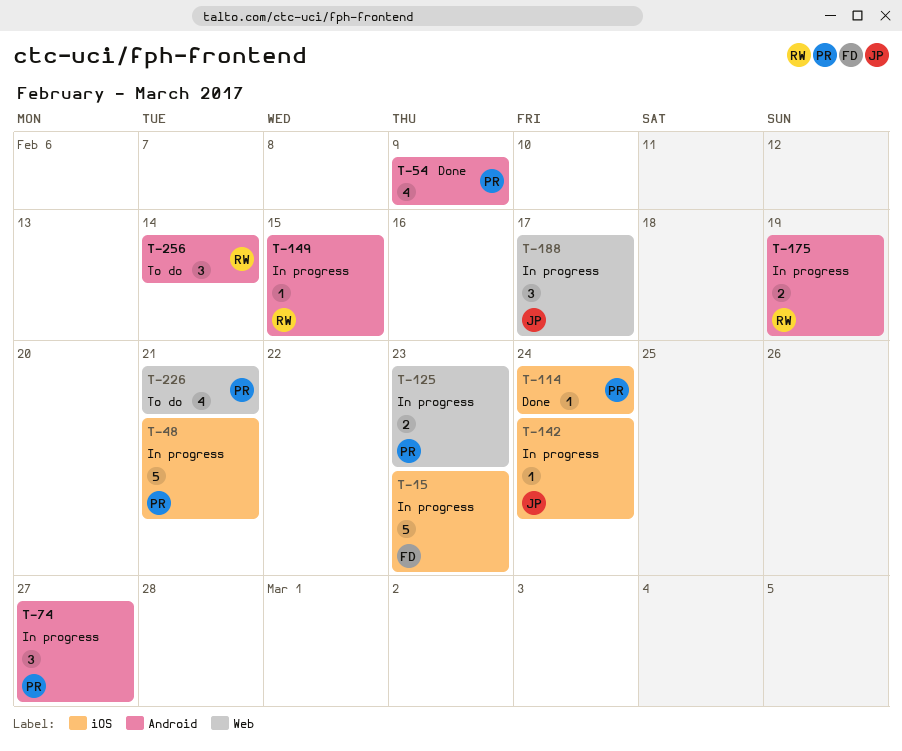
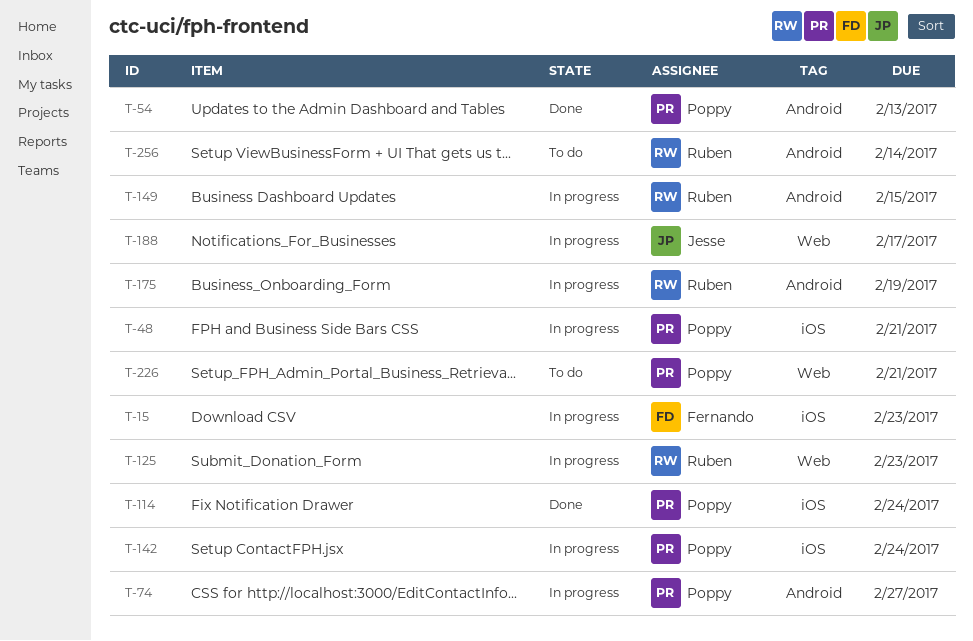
T-54, due: Feb 9 -> Feb 13
T-125, owner: Poppy -> Ruben
T-142, owner: Jesse -> Poppy

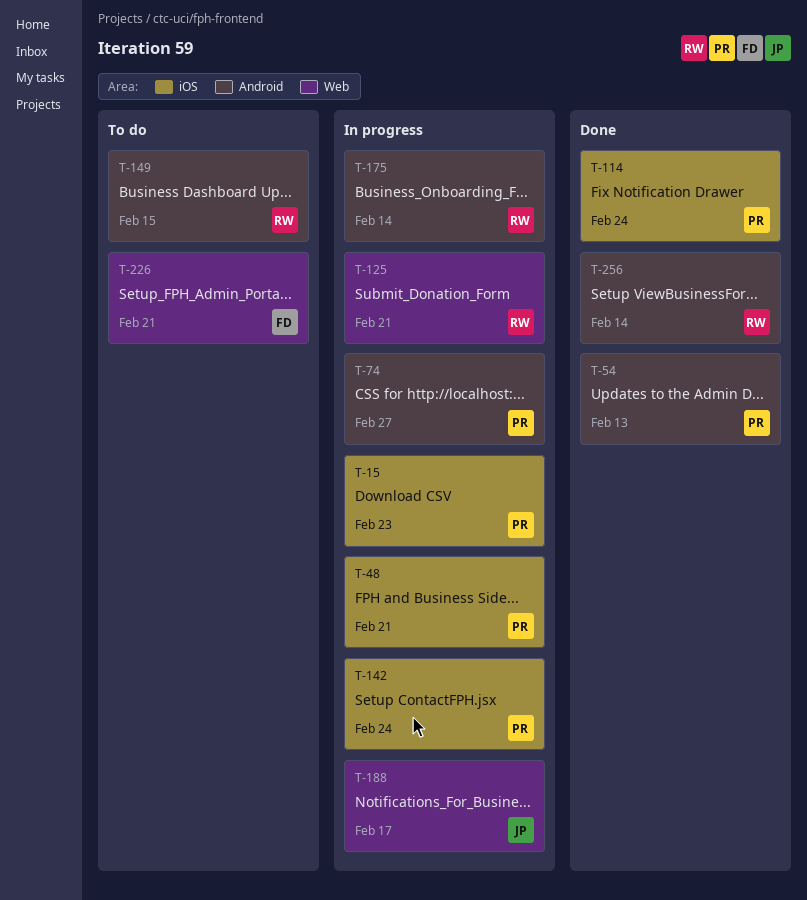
T-15, owner: Fernando -> Poppy
T-125, due: Feb 23 -> Feb 21
T-149, status: In progress -> To do
T-175, due: Feb 19 -> Feb 14
T-226, owner: Poppy -> Fernando
T-256, status: To do -> Done

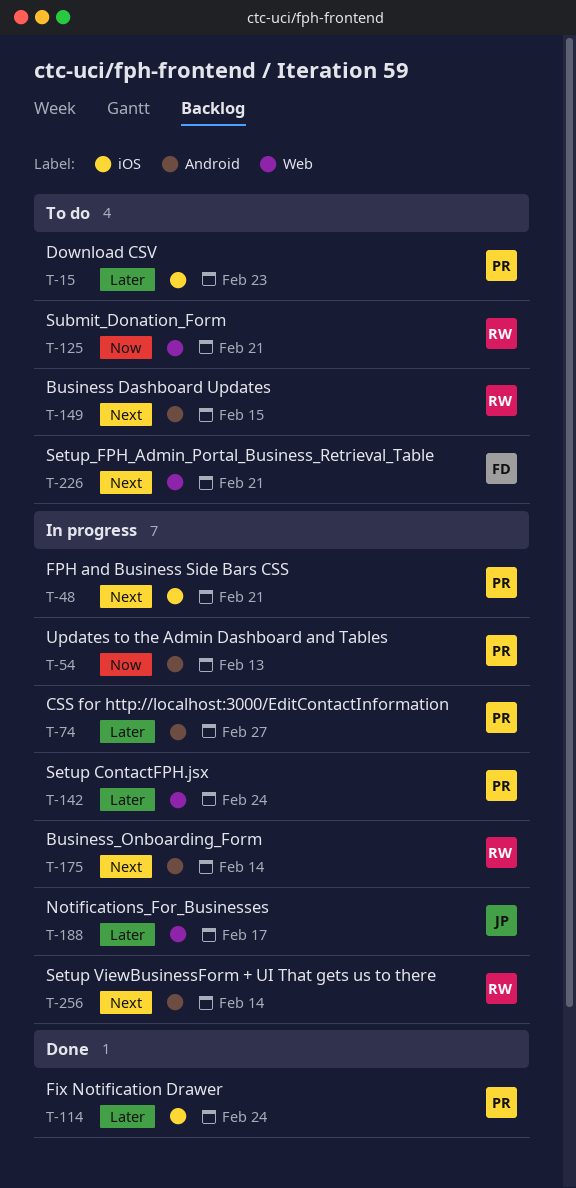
T-15, status: In progress -> To do
T-54, status: Done -> In progress
T-125, status: In progress -> To do
T-142, label: iOS -> Web
T-256, status: Done -> In progress

